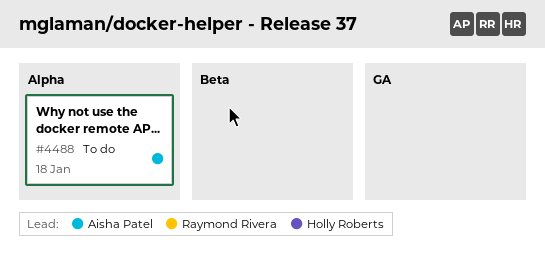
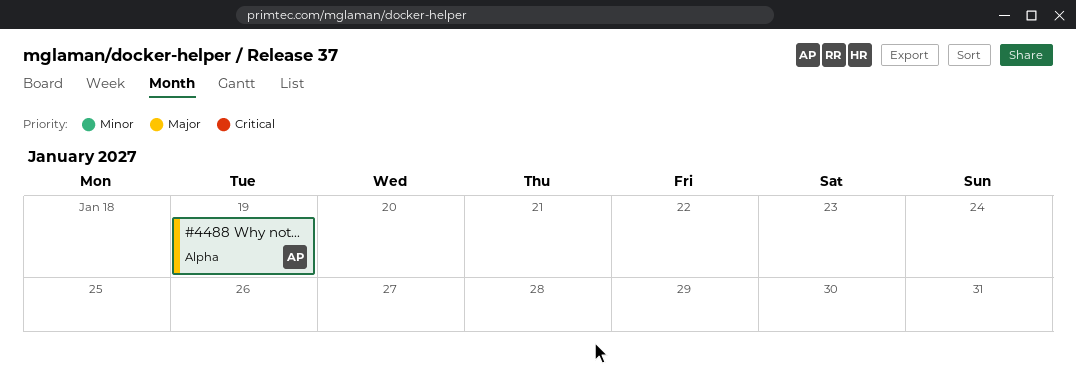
#4488, due: Jan 18 -> Jan 19

